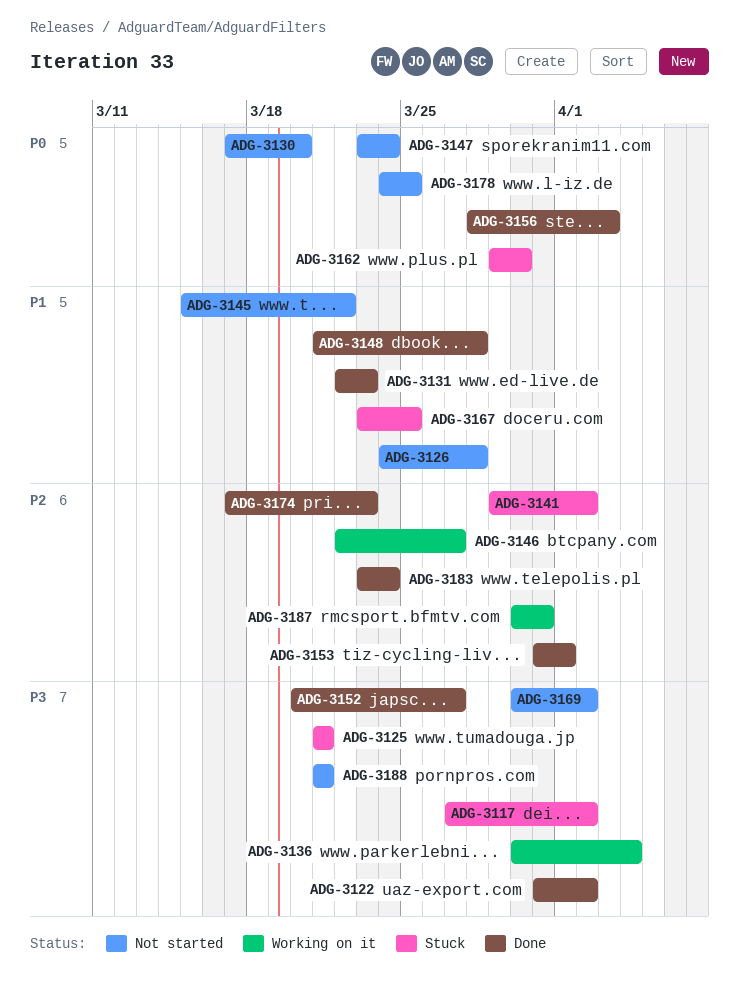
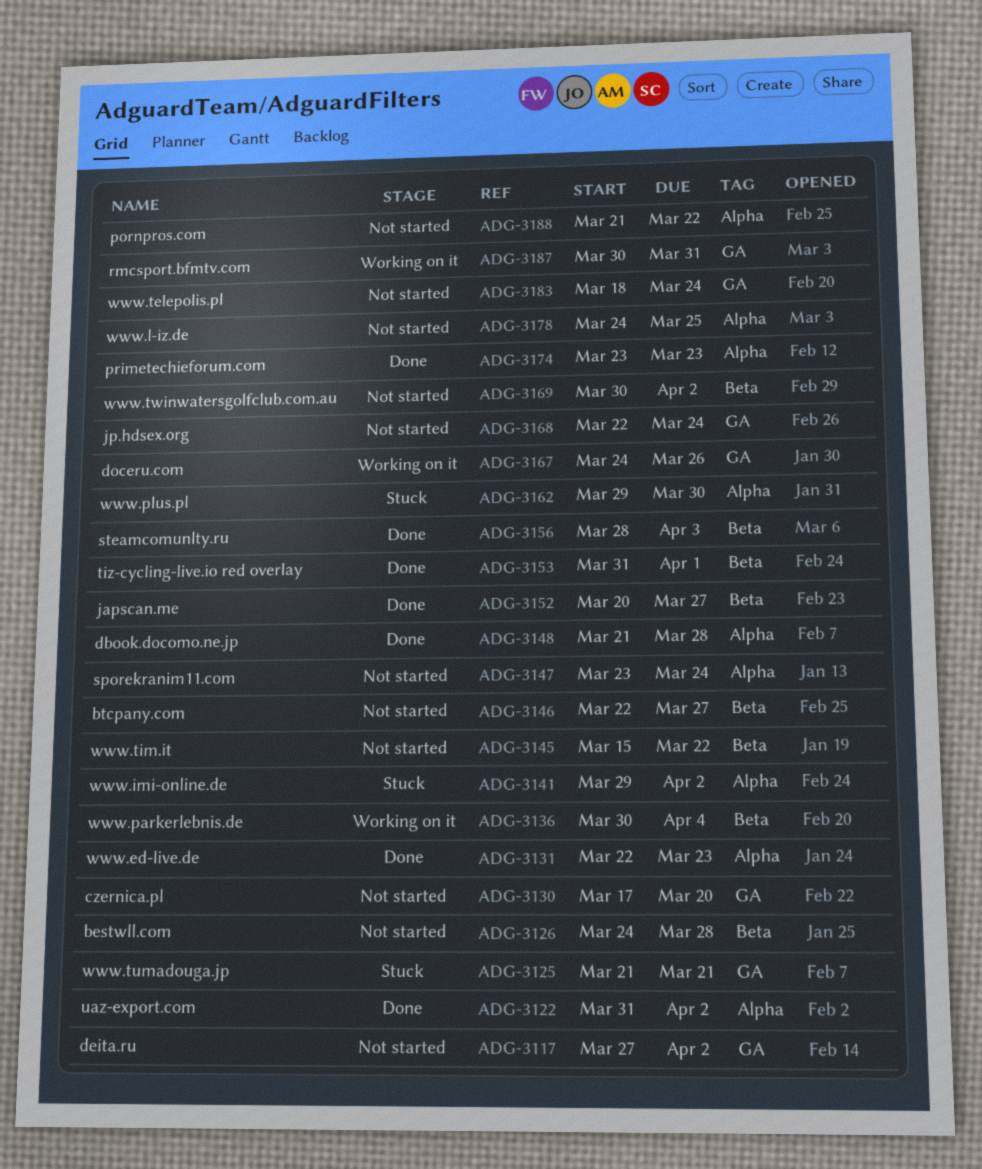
ADG-3117, status: Stuck -> Not started
ADG-3146, status: Working on it -> Not started
ADG-3167, status: Stuck -> Working on it
ADG-3167, start: Mar 23 -> Mar 24
ADG-3167, due: Mar 25 -> Mar 26
ADG-3168: none -> present
ADG-3174, start: Mar 17 -> Mar 23
ADG-3183, status: Done -> Not started
ADG-3183, start: Mar 23 -> Mar 18
ADG-3188, due: Mar 21 -> Mar 22

